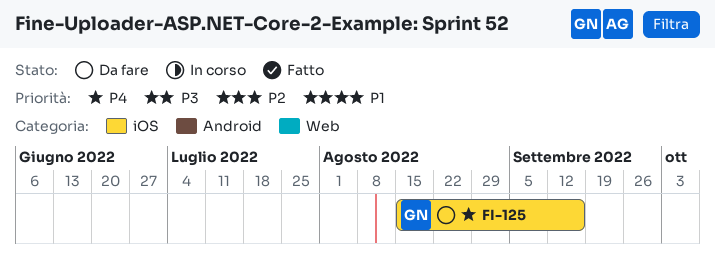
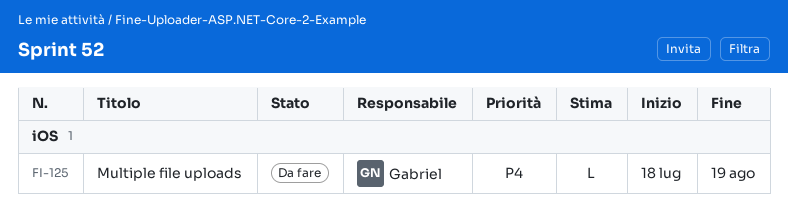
FI-125, start: Aug 15 -> Jul 18
FI-125, due: Sep 16 -> Aug 19

